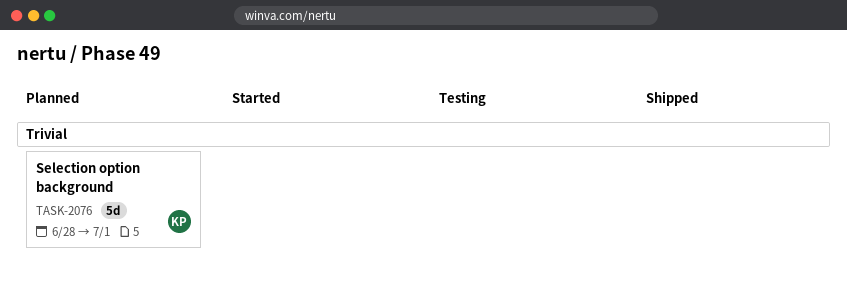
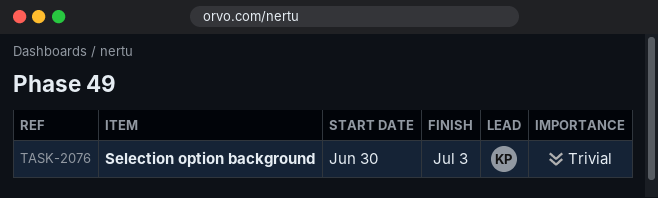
TASK-2076, start: Jun 28 -> Jun 30
TASK-2076, due: Jul 1 -> Jul 3

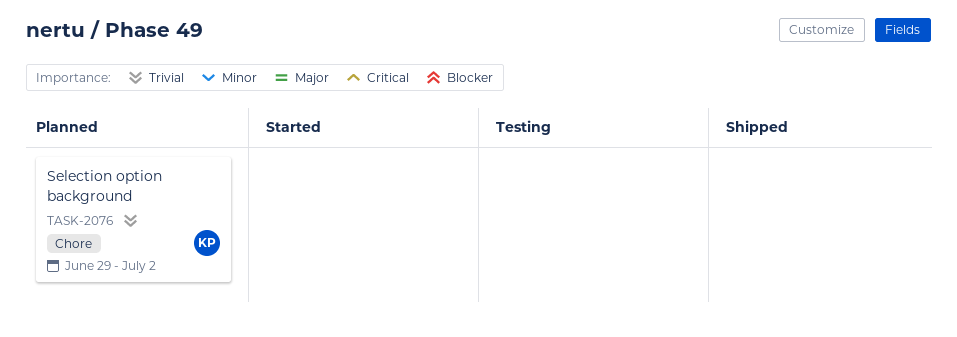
TASK-2076, start: Jun 30 -> Jun 29
TASK-2076, due: Jul 3 -> Jul 2

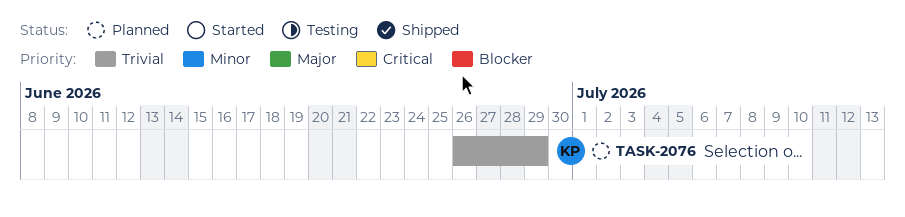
TASK-2076, start: Jun 29 -> Jun 26
TASK-2076, due: Jul 2 -> Jun 29

